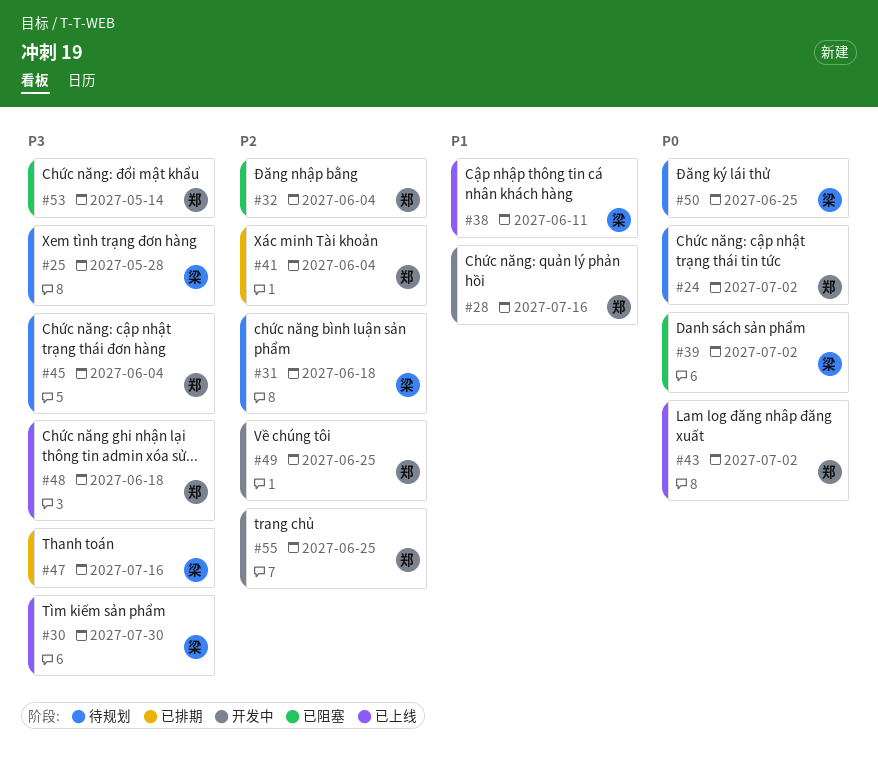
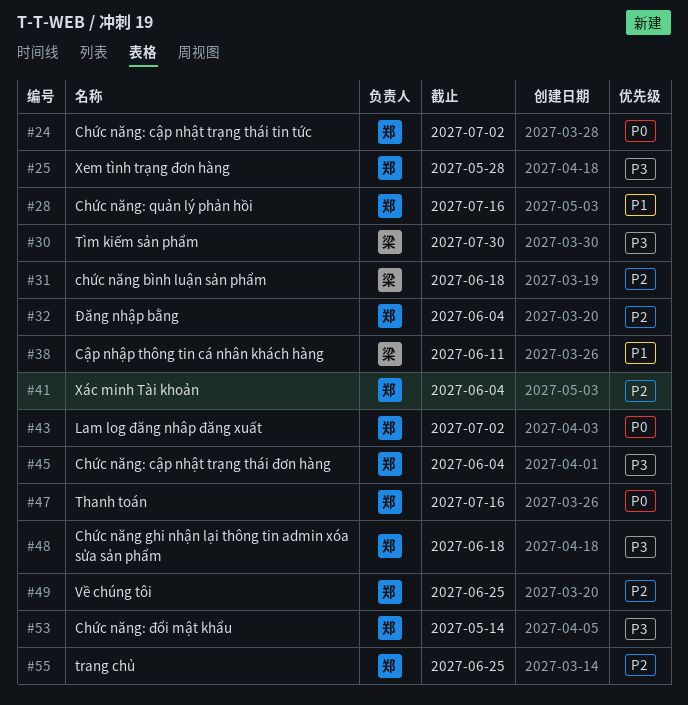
#25, owner: 梁 -> 郑
#39: present -> none
#47, owner: 梁 -> 郑
#47, priority: P3 -> P0
#50: present -> none

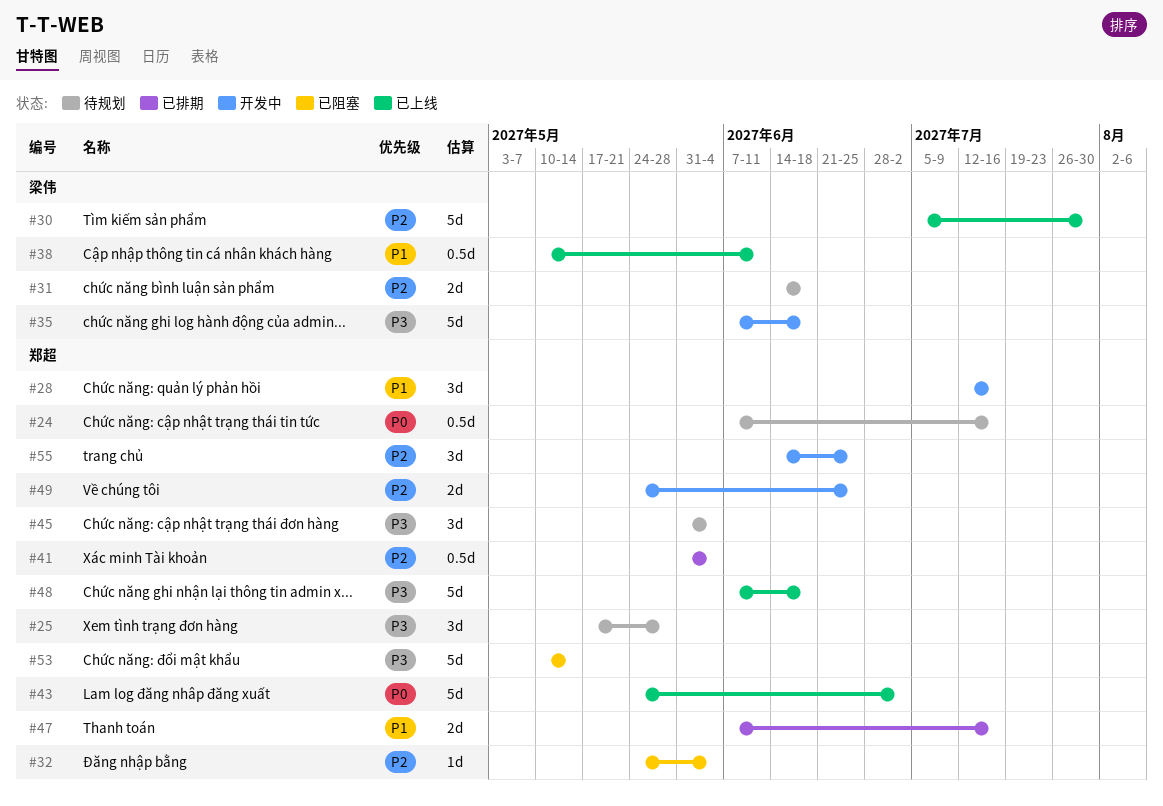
#24, due: Jul 2 -> Jul 16
#30, priority: P3 -> P2
#35: none -> present
#47, priority: P0 -> P1

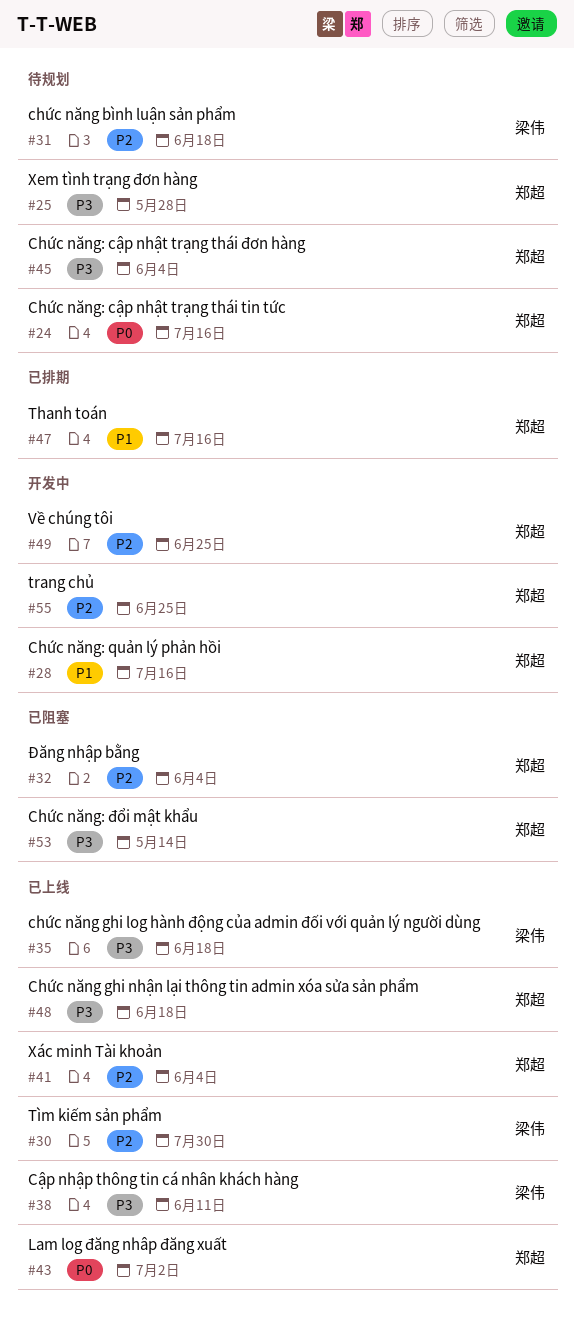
#35, status: 开发中 -> 已上线
#38, priority: P1 -> P3
#41, status: 已排期 -> 已上线

